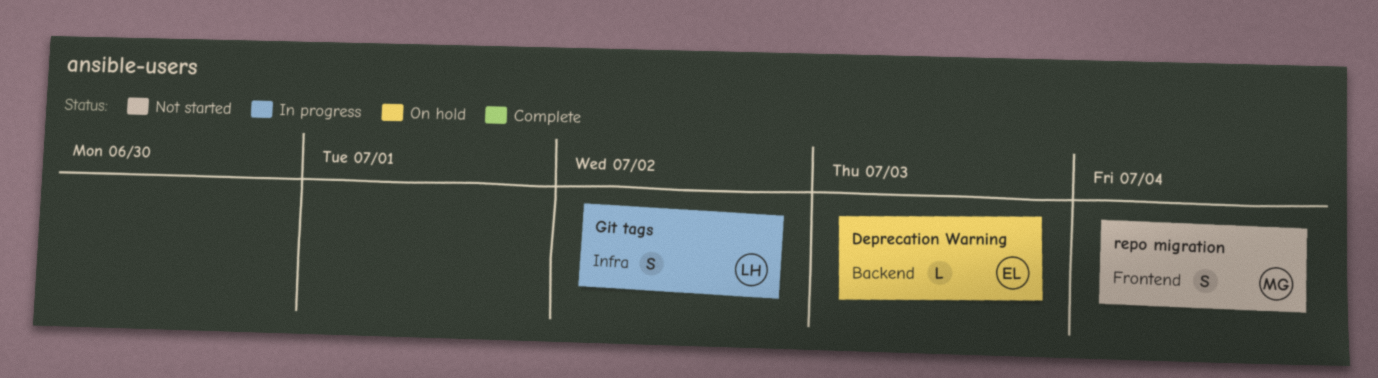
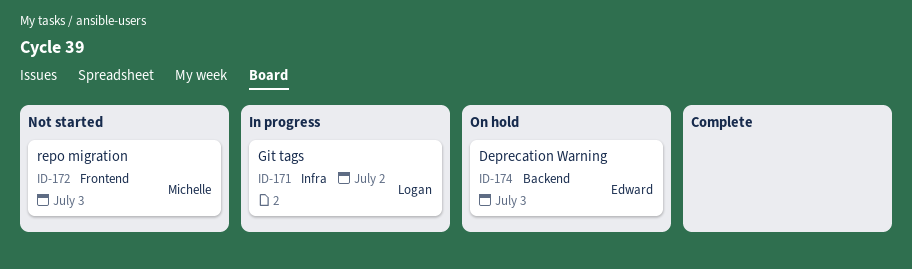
repo migration, due: Jul 4 -> Jul 3

